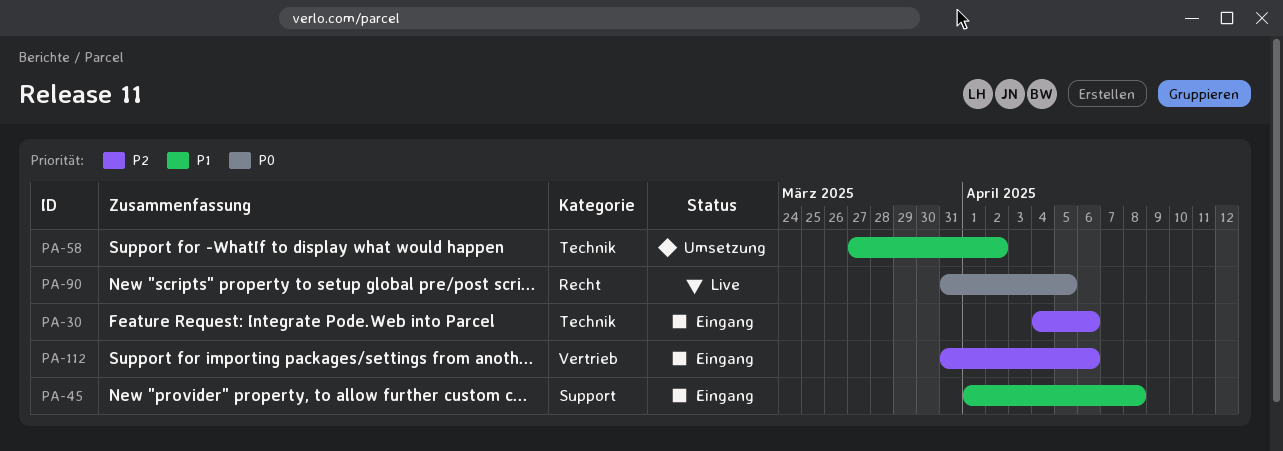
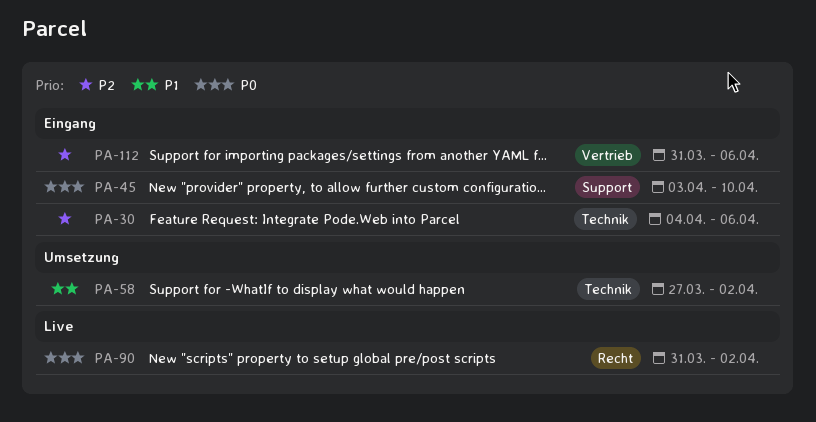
PA-45, priority: P1 -> P0
PA-45, start: Apr 1 -> Apr 3
PA-45, due: Apr 8 -> Apr 10
PA-90, due: Apr 5 -> Apr 2

